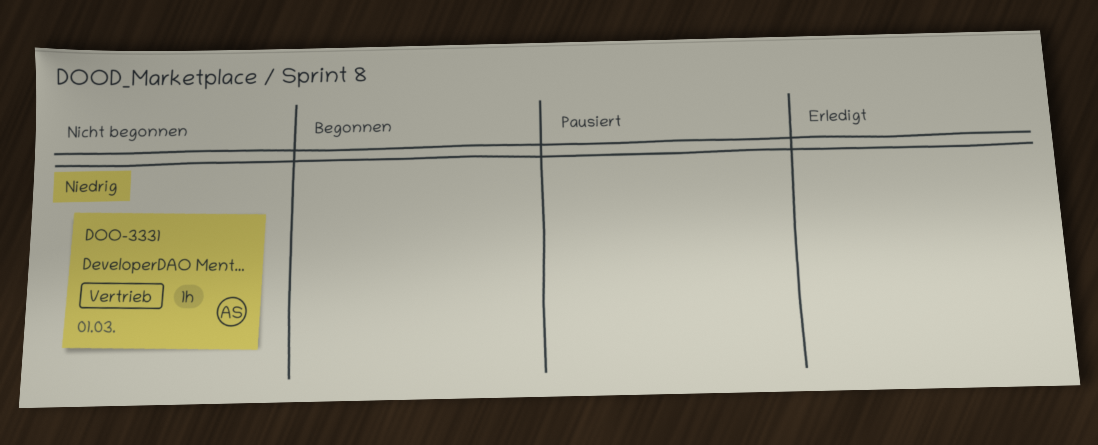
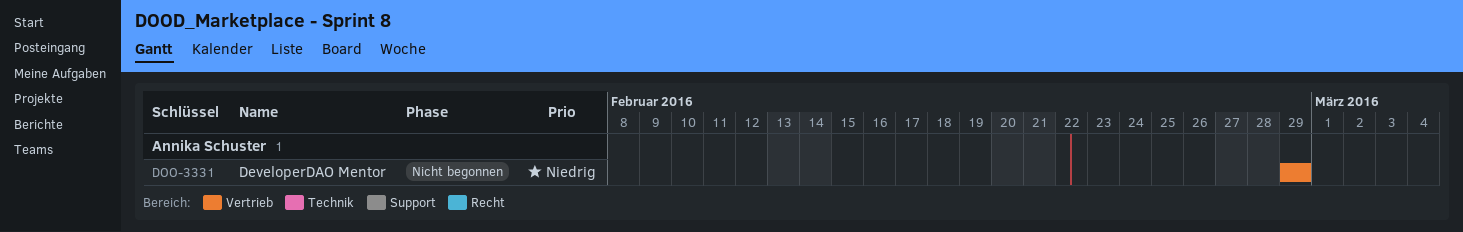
DOO-3331, due: Mar 1 -> Feb 29

